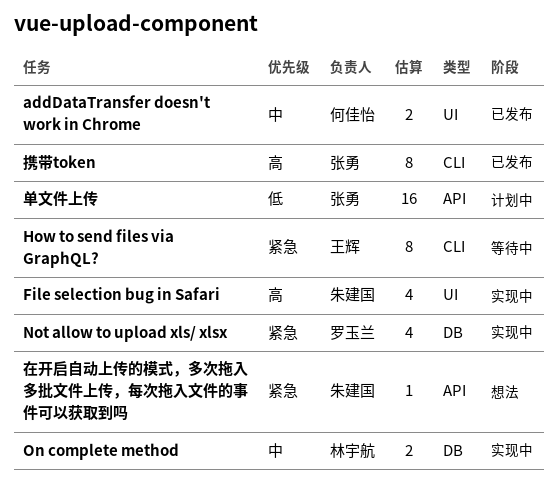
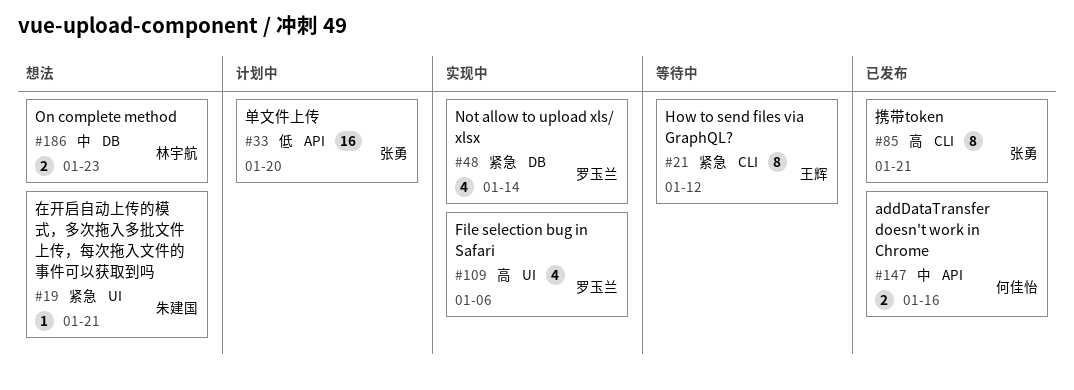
addDataTransfer doesn't work in Chrome, label: UI -> API
File selection bug in Safari, owner: 朱建国 -> 罗玉兰
On complete method, status: 实现中 -> 想法
在开启自动上传的模式，多次拖入多批文件上传，每次拖入文件的事件可以获取到吗, label: API -> UI

